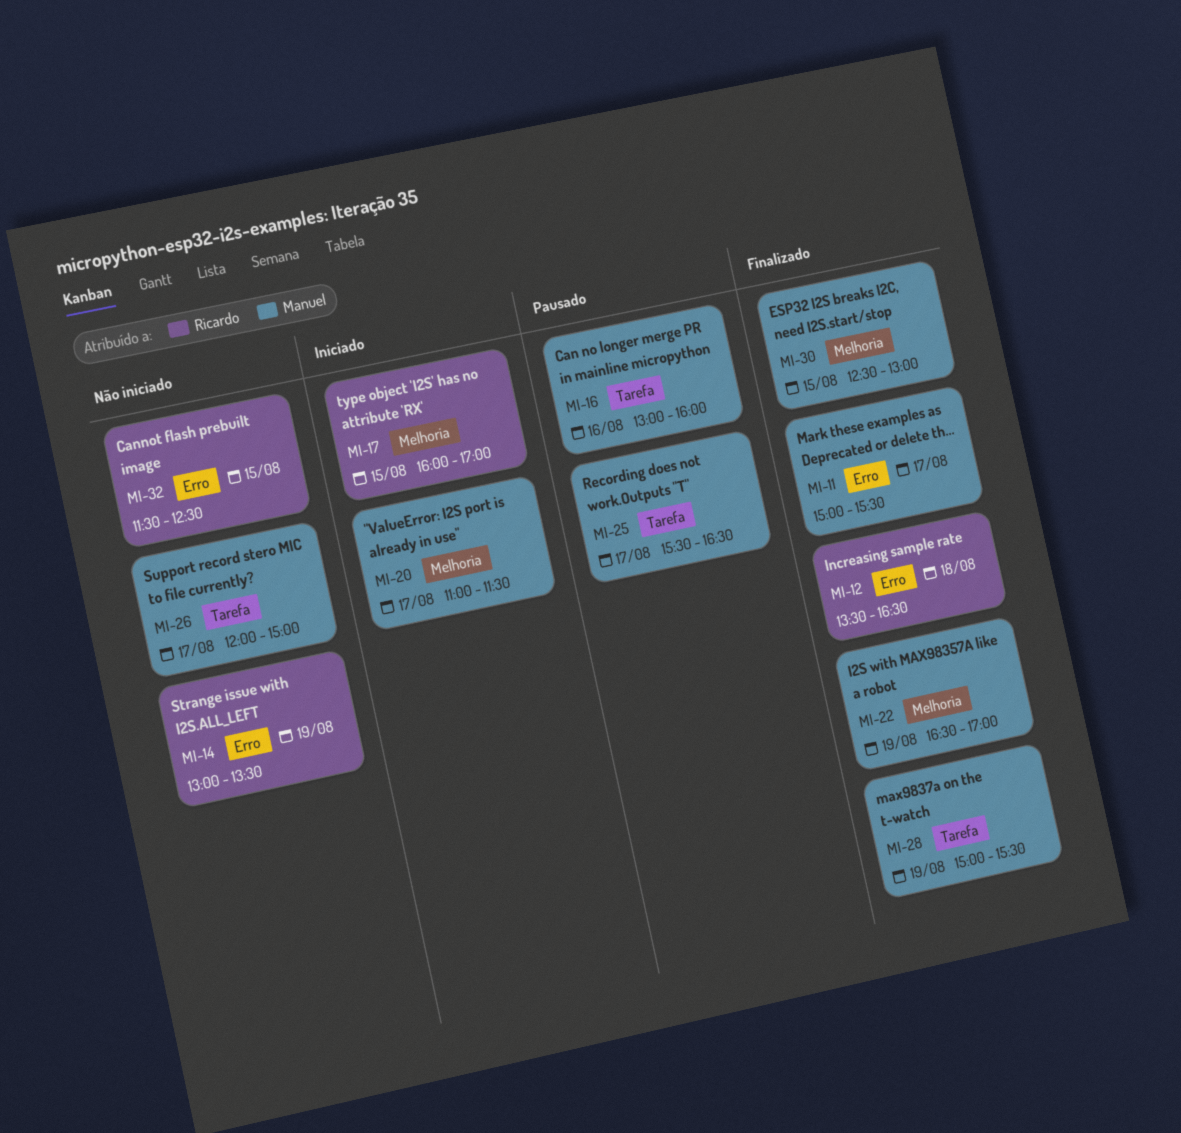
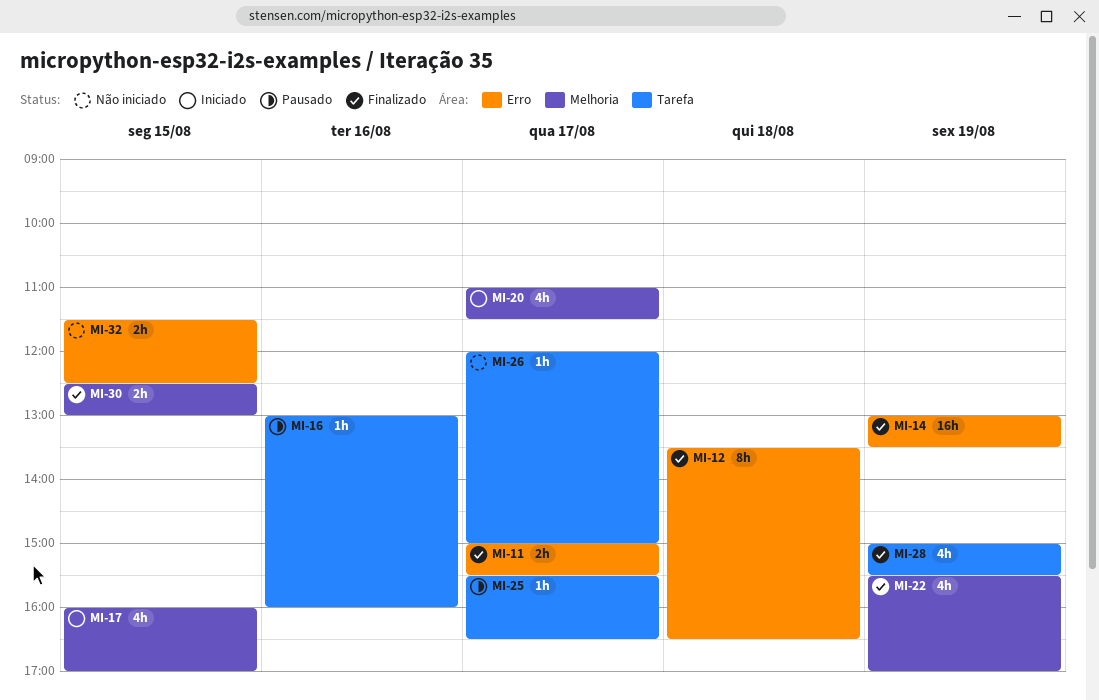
MI-14, status: Não iniciado -> Finalizado
MI-22, begins: 16:30 -> 15:30

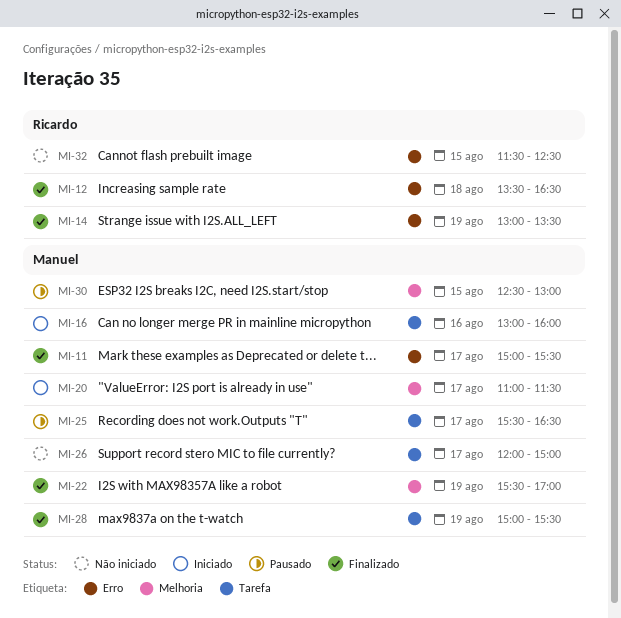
MI-16, status: Pausado -> Iniciado
MI-17: present -> none
MI-30, status: Finalizado -> Pausado

